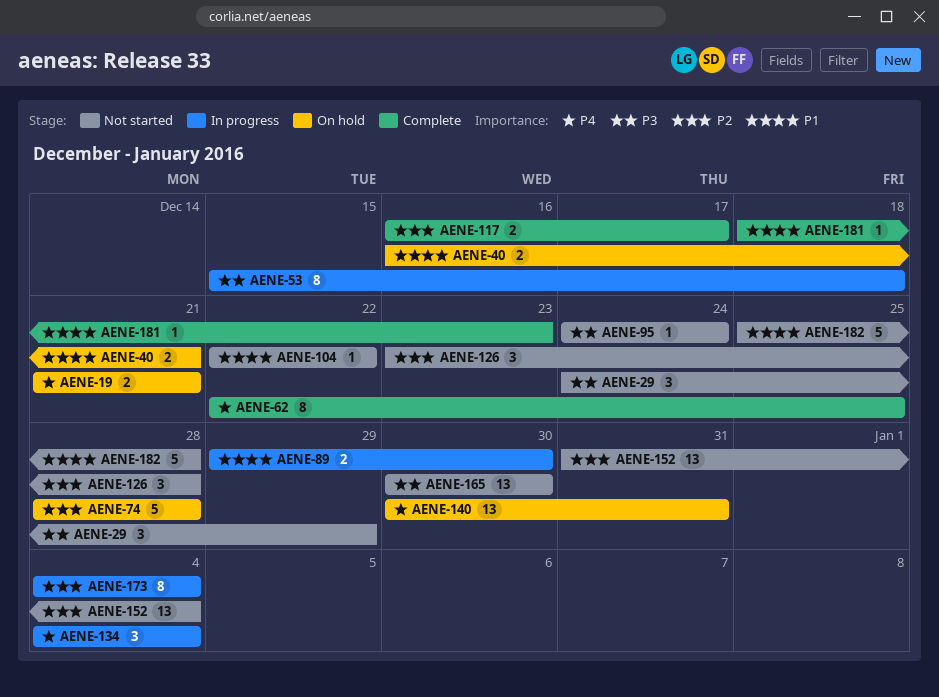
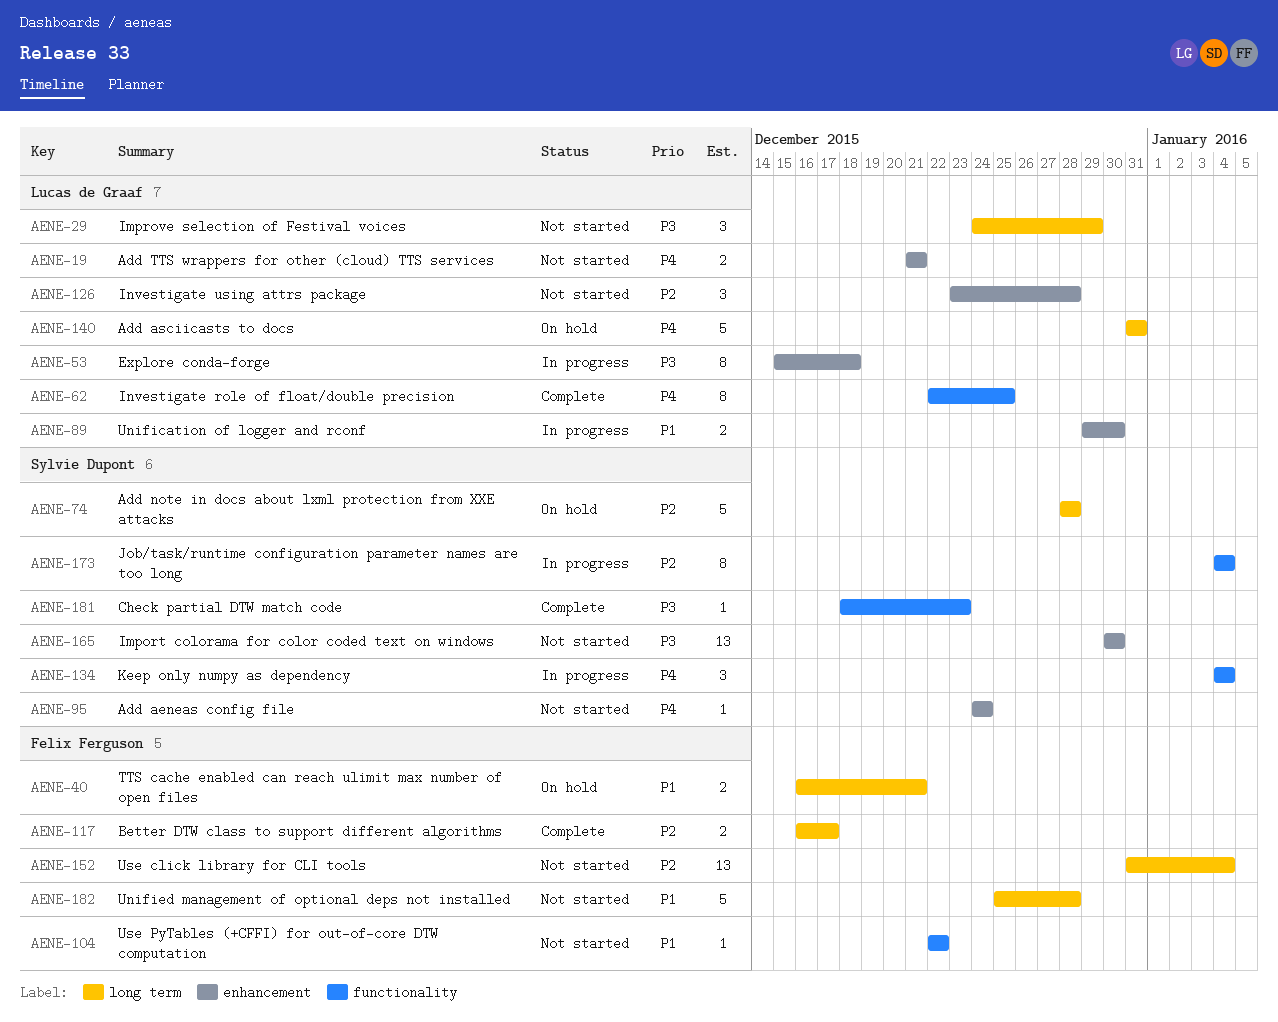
AENE-19, status: On hold -> Not started
AENE-95, priority: P3 -> P4
AENE-140, estimate: 13 -> 5
AENE-140, start: Dec 30 -> Dec 31
AENE-181, priority: P1 -> P3

